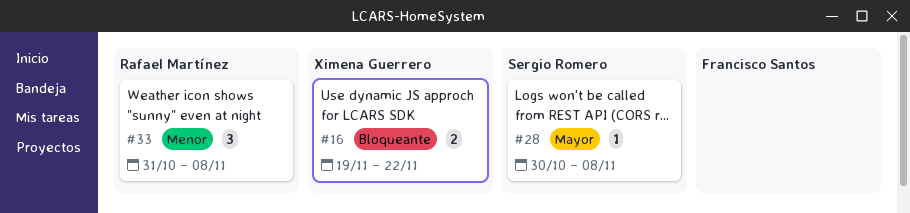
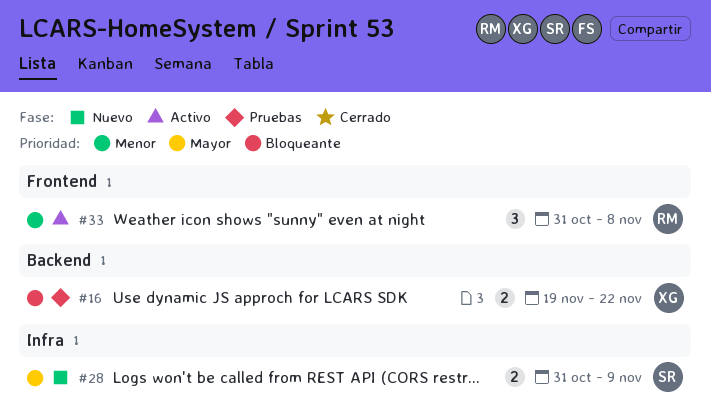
#28, estimate: 1 -> 2
#28, start: Oct 30 -> Oct 31
#28, due: Nov 8 -> Nov 9

